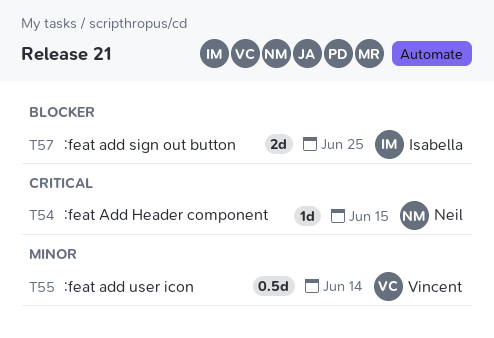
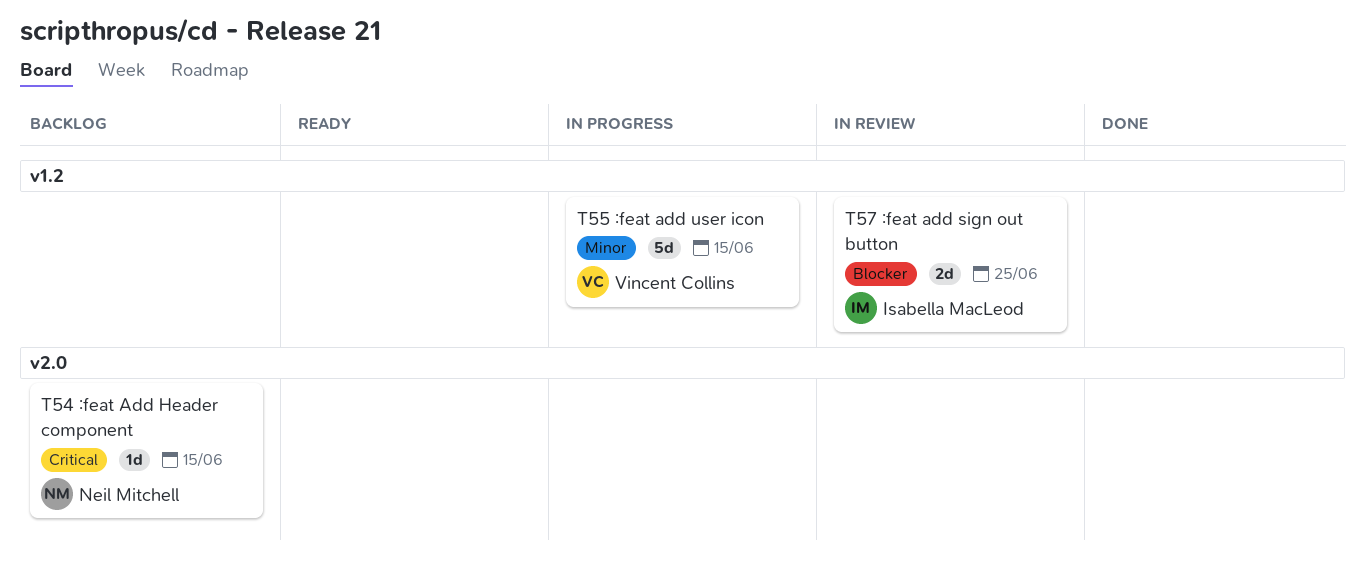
T55, estimate: 0.5d -> 5d
T55, due: Jun 14 -> Jun 15

